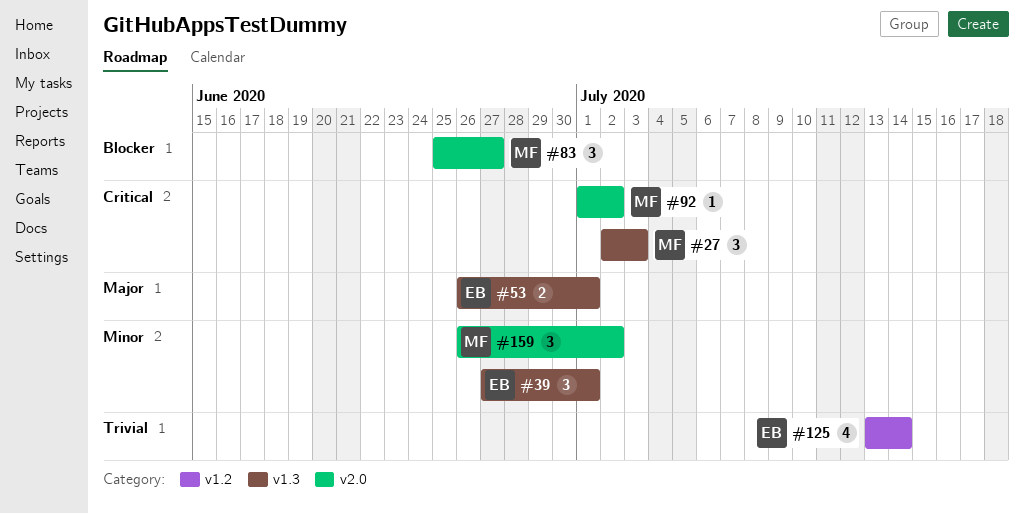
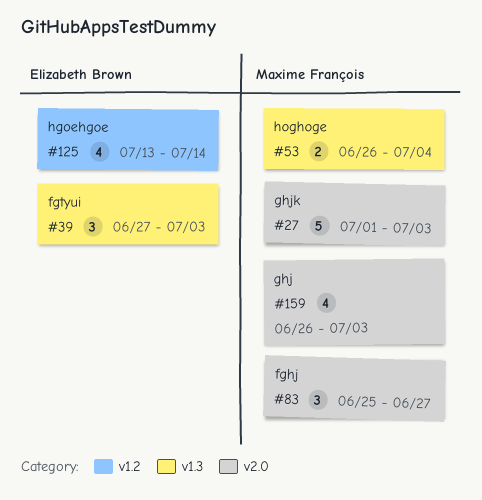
#27, label: v1.3 -> v2.0
#27, estimate: 3 -> 5
#27, start: Jul 2 -> Jul 1
#39, due: Jul 1 -> Jul 3
#53, owner: Elizabeth Brown -> Maxime François
#53, due: Jul 1 -> Jul 4
#92: present -> none
#159, estimate: 3 -> 4
#159, due: Jul 2 -> Jul 3

